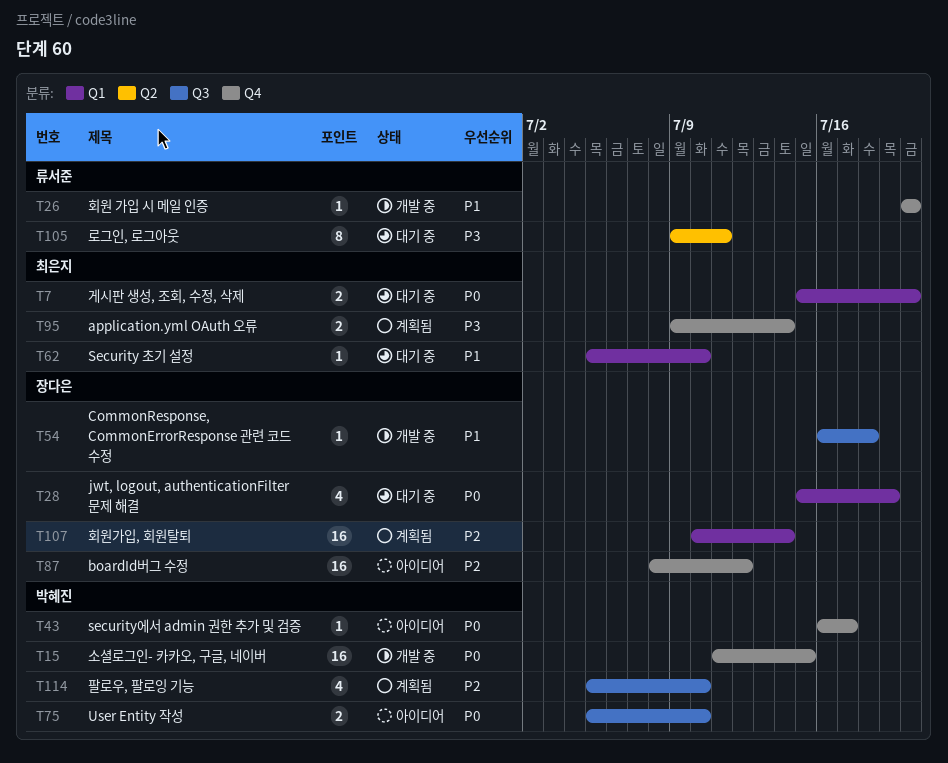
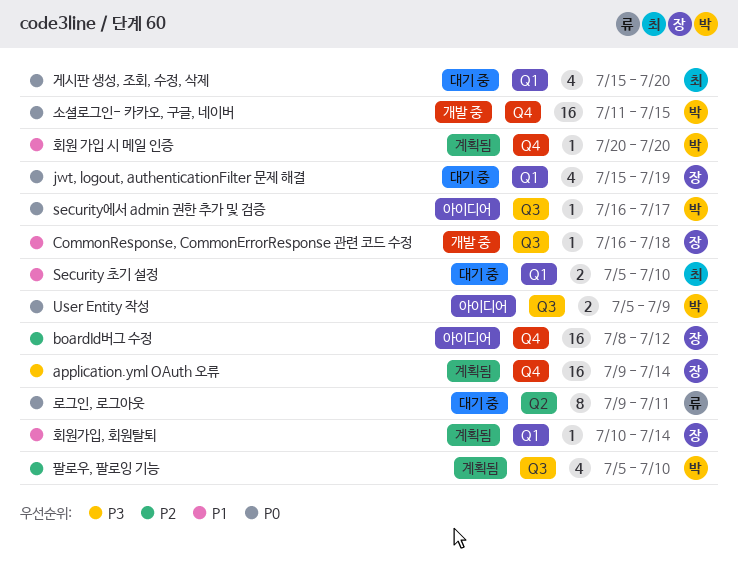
application.yml OAuth 오류, owner: 최은지 -> 장다은
application.yml OAuth 오류, estimate: 2 -> 16
Security 초기 설정, estimate: 1 -> 2
security에서 admin 권한 추가 및 검증, label: Q4 -> Q3
User Entity 작성, due: Jul 10 -> Jul 9
게시판 생성, 조회, 수정, 삭제, estimate: 2 -> 4
로그인, 로그아웃, priority: P3 -> P0
회원 가입 시 메일 인증, status: 개발 중 -> 계획됨
회원 가입 시 메일 인증, owner: 류서준 -> 박혜진
회원가입, 회원탈퇴, priority: P2 -> P1
회원가입, 회원탈퇴, estimate: 16 -> 1

